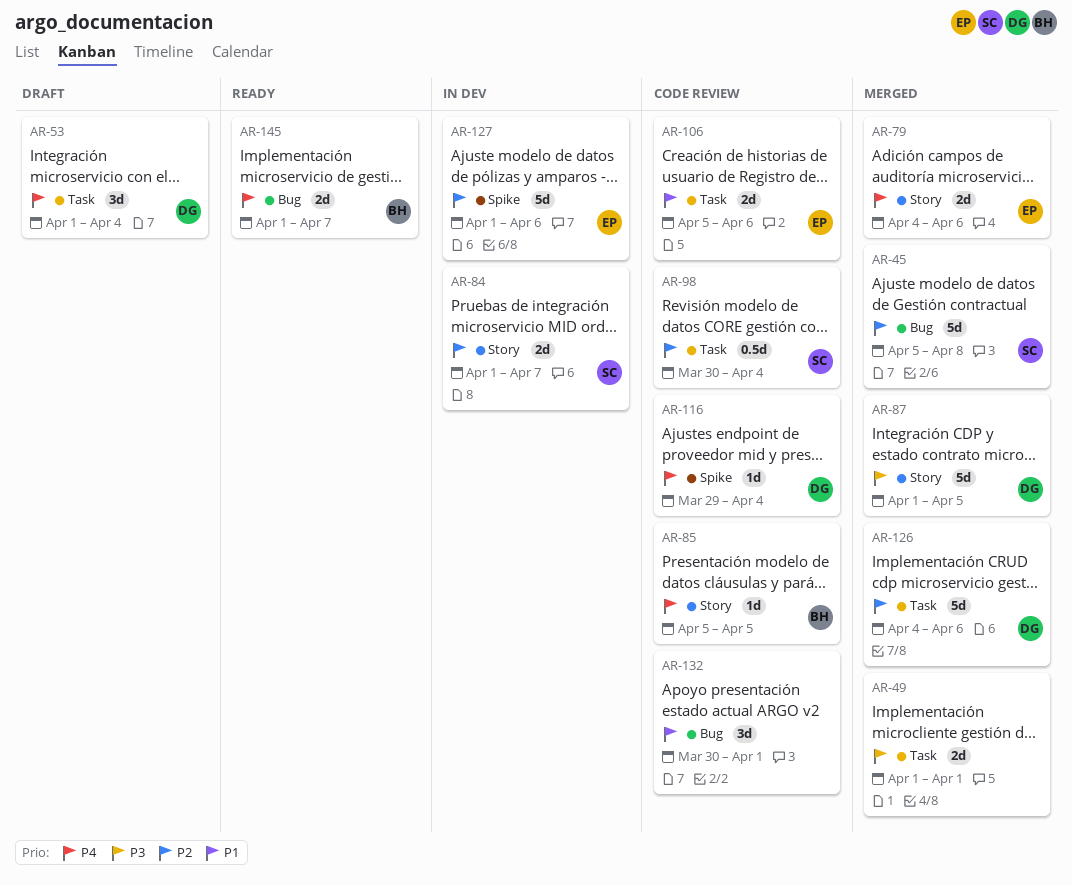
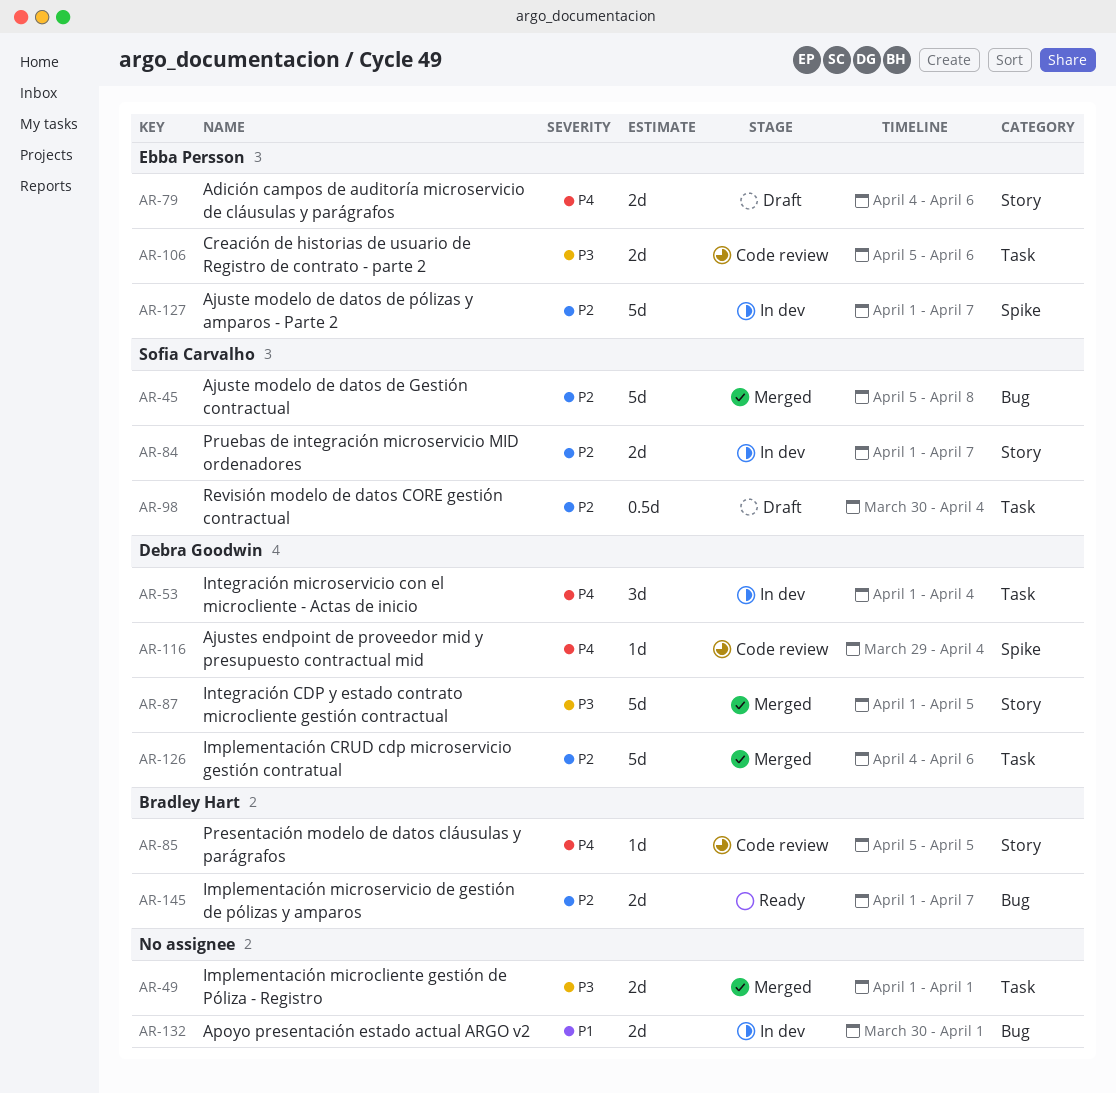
AR-53, status: Draft -> In dev
AR-79, status: Merged -> Draft
AR-98, status: Code review -> Draft
AR-106, priority: P1 -> P3
AR-127, due: Apr 6 -> Apr 7
AR-132, status: Code review -> In dev
AR-132, estimate: 3d -> 2d
AR-145, priority: P4 -> P2

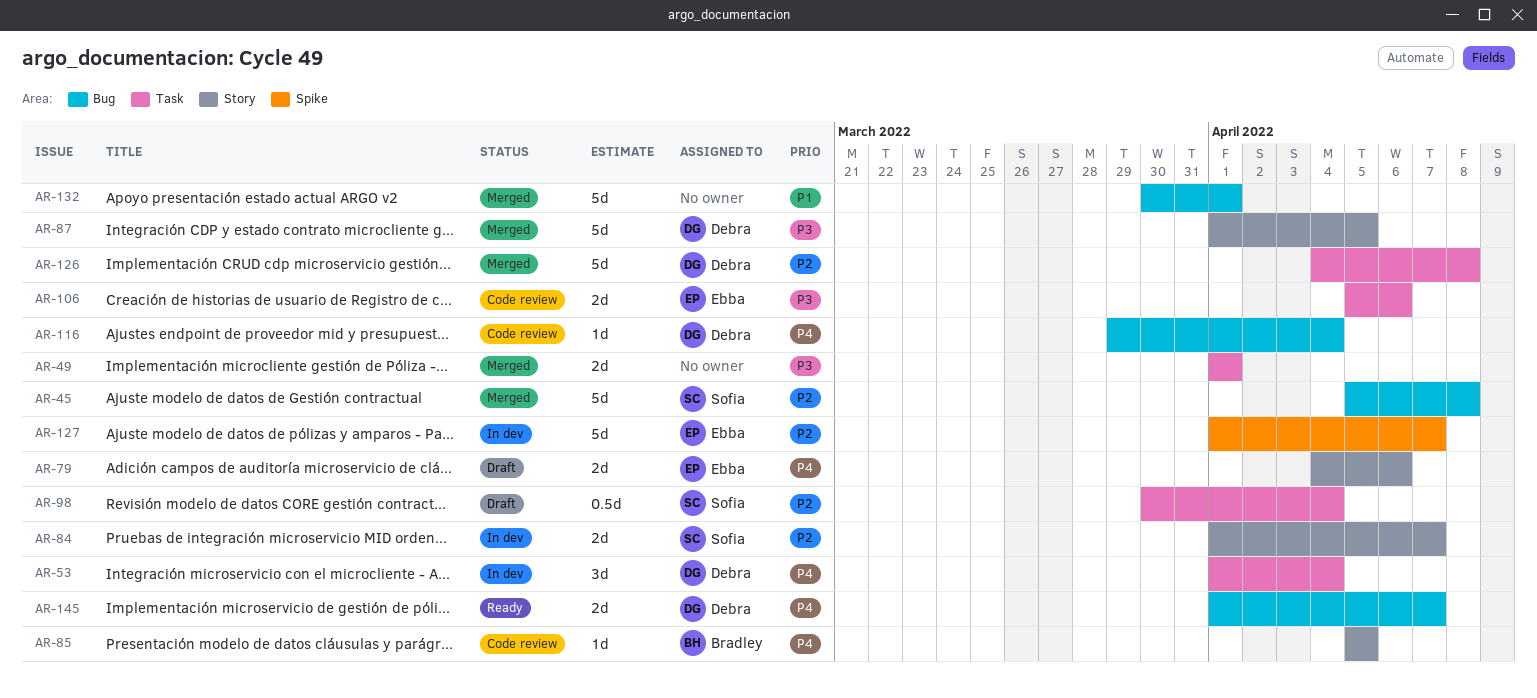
AR-116, label: Spike -> Bug
AR-126, due: Apr 6 -> Apr 8
AR-132, status: In dev -> Merged
AR-132, estimate: 2d -> 5d
AR-145, owner: Bradley Hart -> Debra Goodwin
AR-145, priority: P2 -> P4

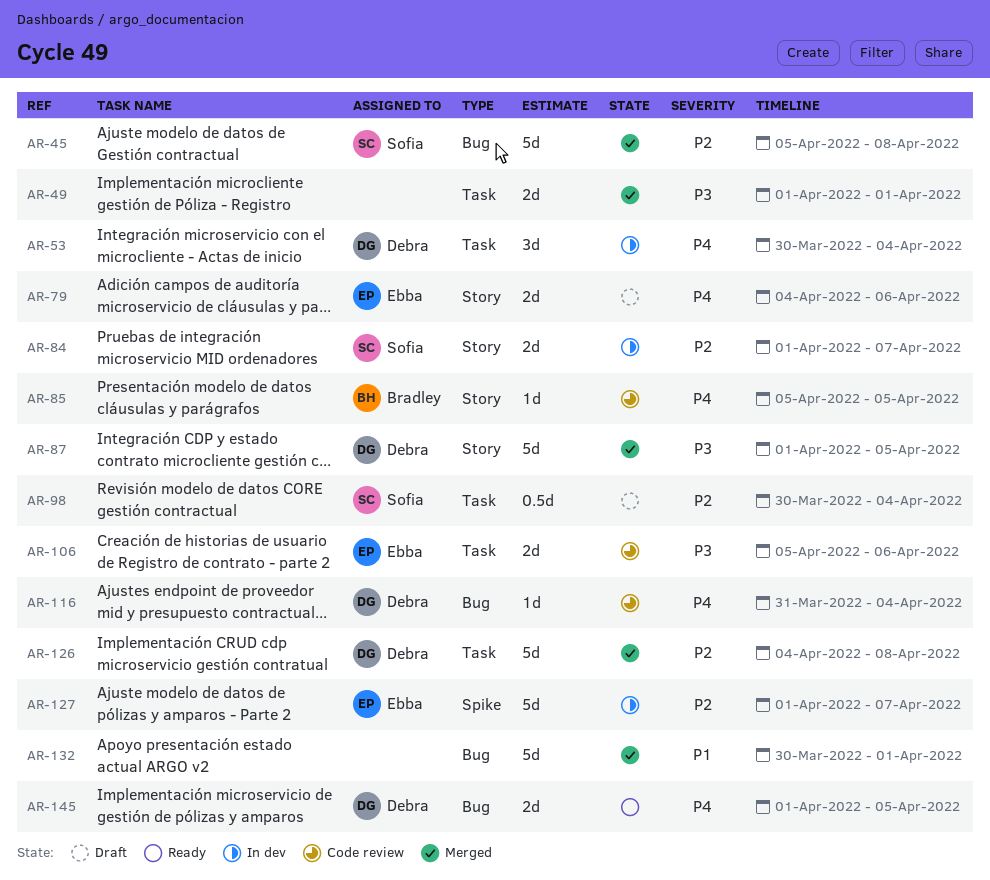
AR-53, start: Apr 1 -> Mar 30
AR-116, start: Mar 29 -> Mar 31
AR-145, due: Apr 7 -> Apr 5

